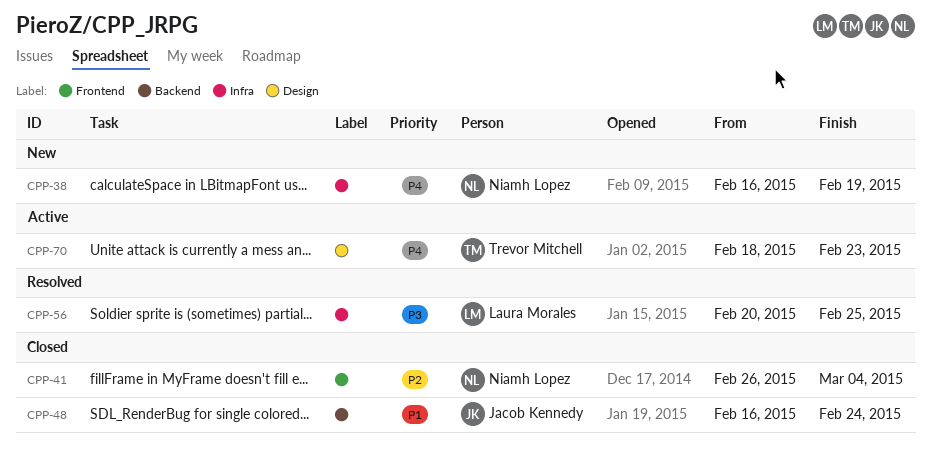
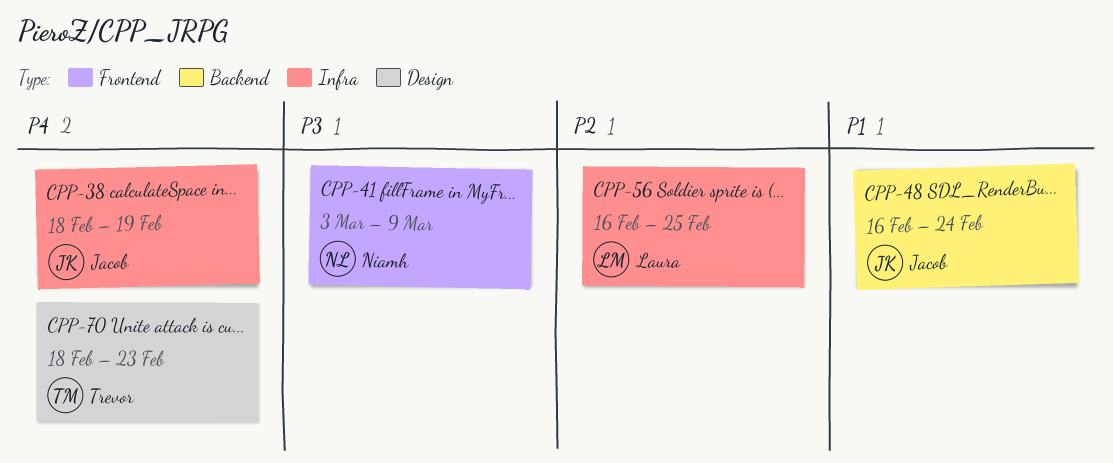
CPP-38, owner: Niamh Lopez -> Jacob Kennedy
CPP-38, start: Feb 16 -> Feb 18
CPP-41, priority: P2 -> P3
CPP-41, start: Feb 26 -> Mar 3
CPP-41, due: Mar 4 -> Mar 9
CPP-56, priority: P3 -> P2
CPP-56, start: Feb 20 -> Feb 16

